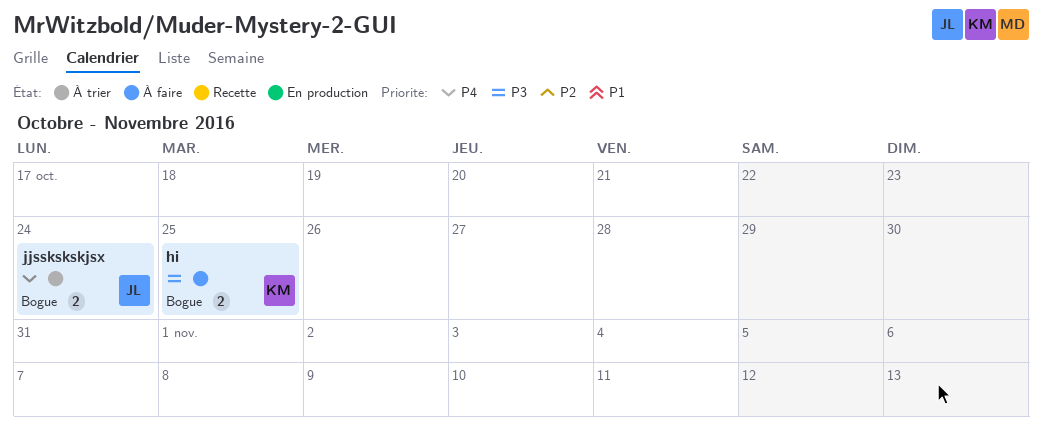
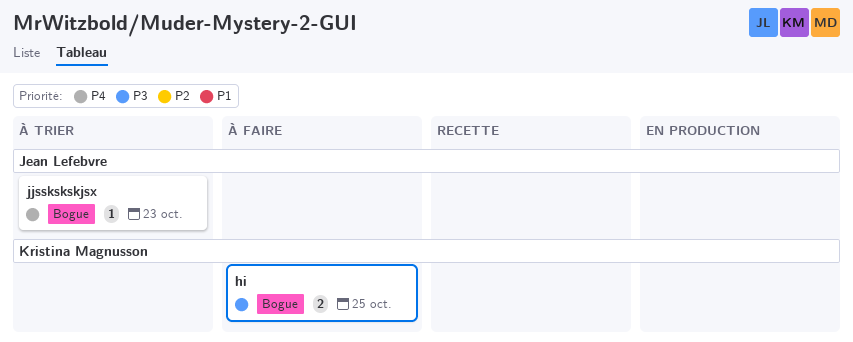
jjsskskskjsx, estimate: 2 -> 1
jjsskskskjsx, due: Oct 24 -> Oct 23

